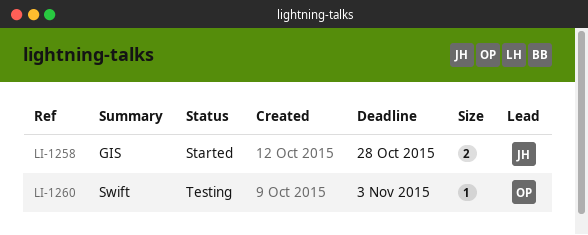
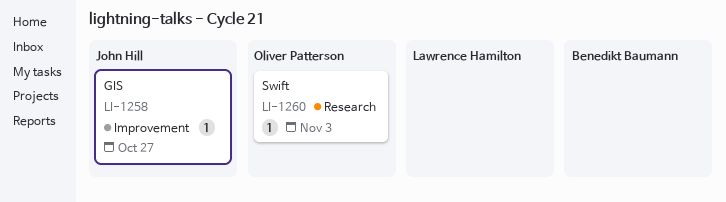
LI-1258, estimate: 2 -> 1
LI-1258, due: Oct 28 -> Oct 27

